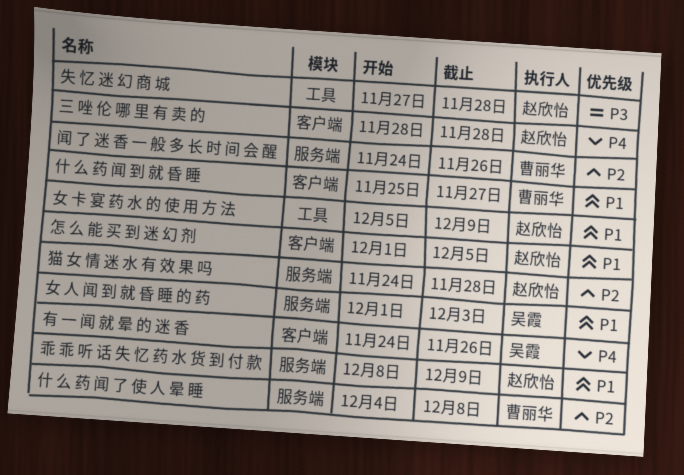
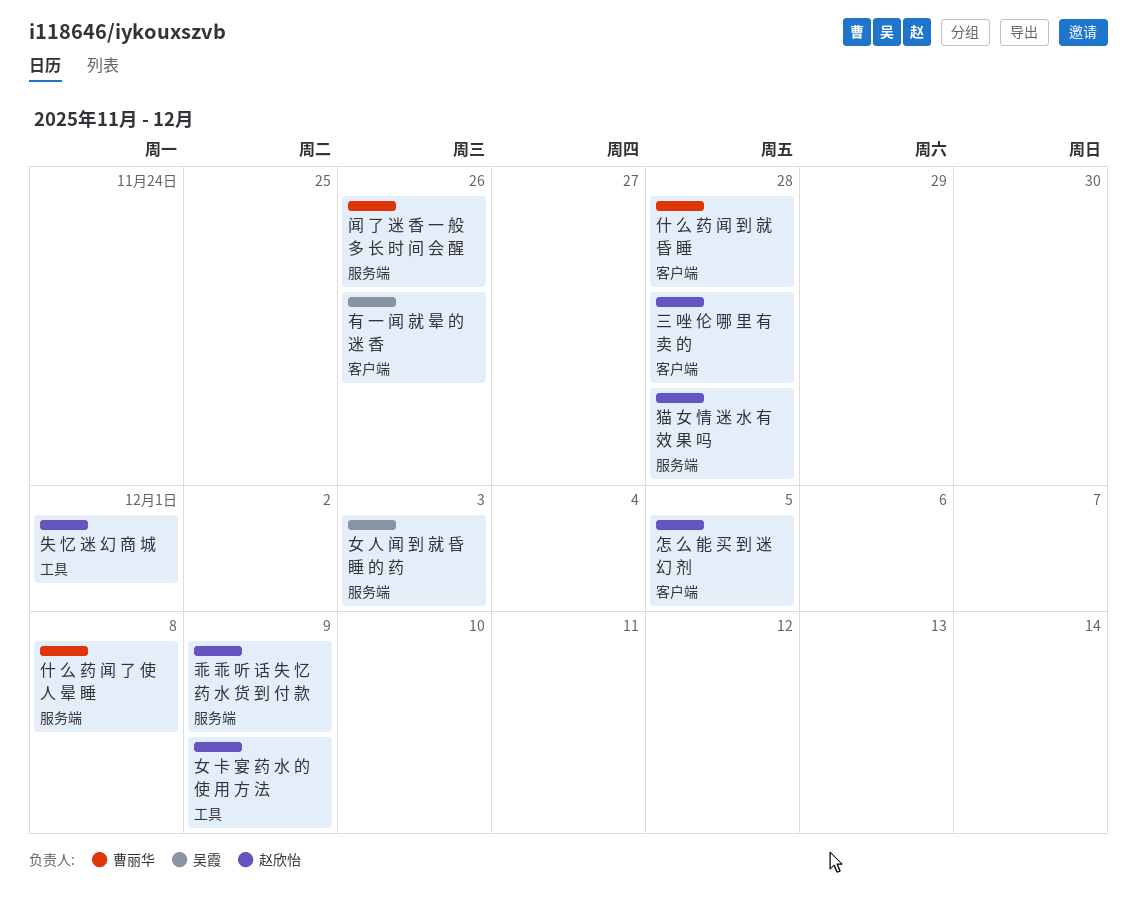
什 么 药 闻 到 就 昏 睡, due: Nov 27 -> Nov 28
失 忆 迷 幻 商 城, due: Nov 28 -> Dec 1

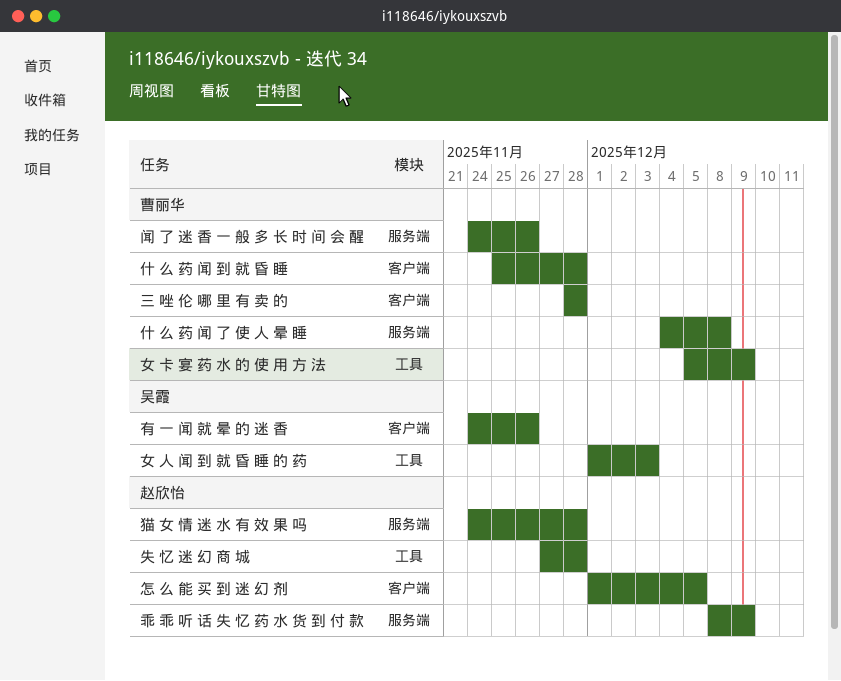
三 唑 伦 哪 里 有 卖 的, owner: 赵欣怡 -> 曹丽华
失 忆 迷 幻 商 城, due: Dec 1 -> Nov 28
女 人 闻 到 就 昏 睡 的 药, label: 服务端 -> 工具
女 卡 宴 药 水 的 使 用 方 法, owner: 赵欣怡 -> 曹丽华

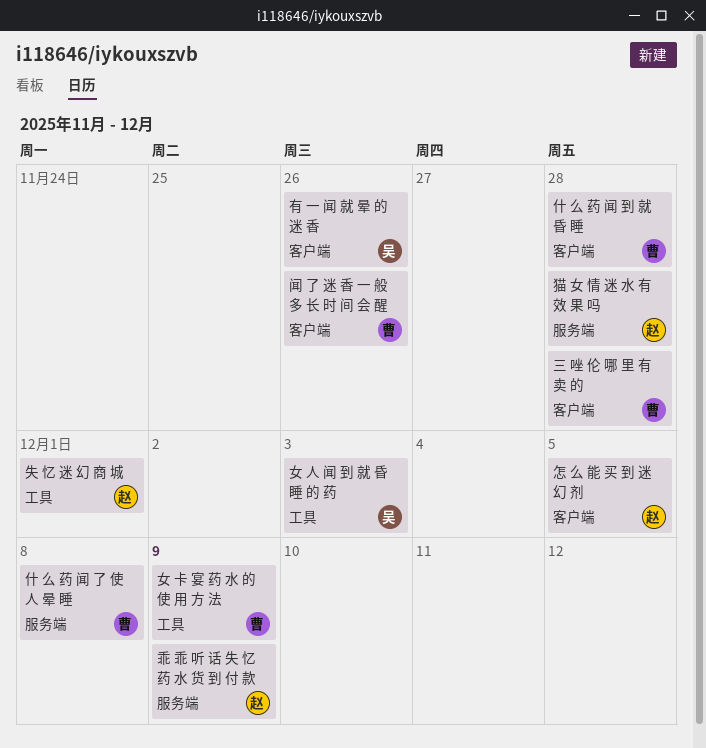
失 忆 迷 幻 商 城, due: Nov 28 -> Dec 1
闻 了 迷 香 一 般 多 长 时 间 会 醒, label: 服务端 -> 客户端

